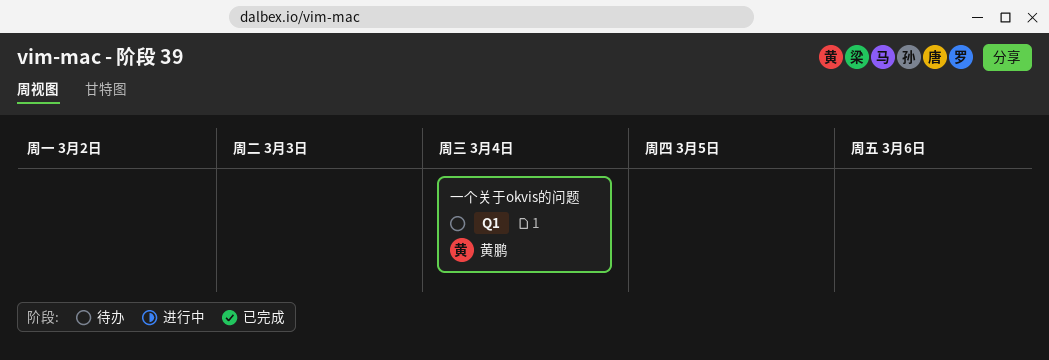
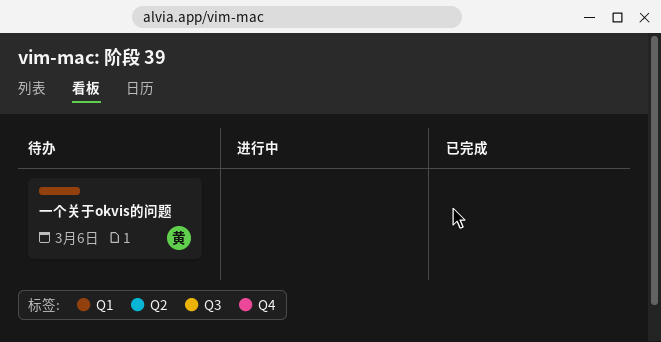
一个关于okvis的问题, due: Mar 4 -> Mar 6

